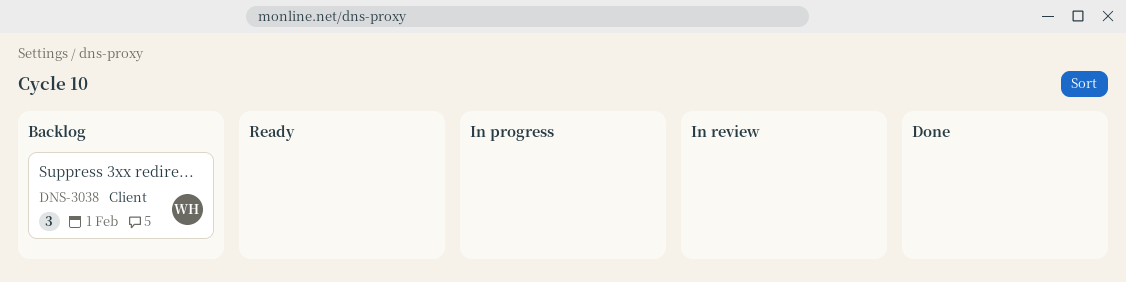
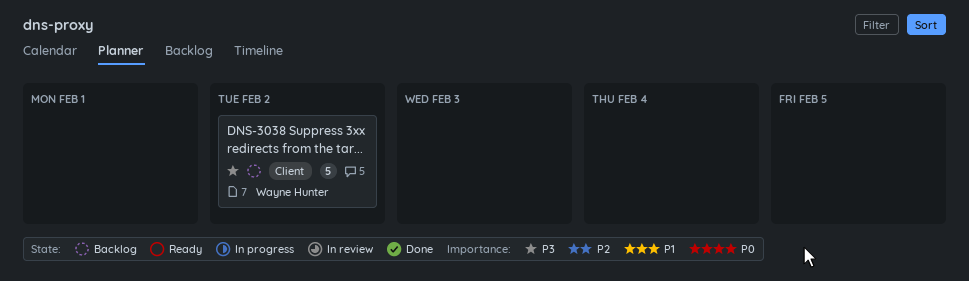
DNS-3038, estimate: 3 -> 5
DNS-3038, due: Feb 1 -> Feb 2

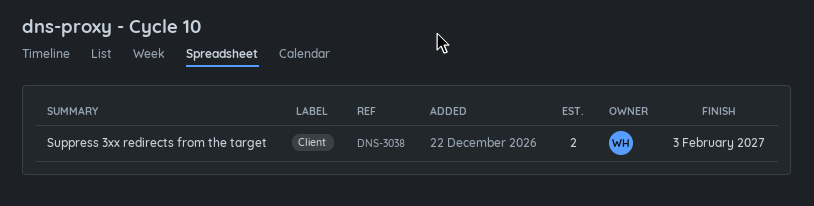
DNS-3038, estimate: 5 -> 2
DNS-3038, due: Feb 2 -> Feb 3

